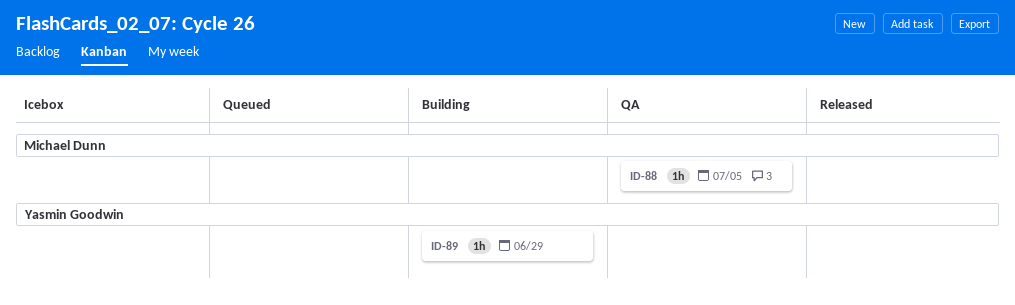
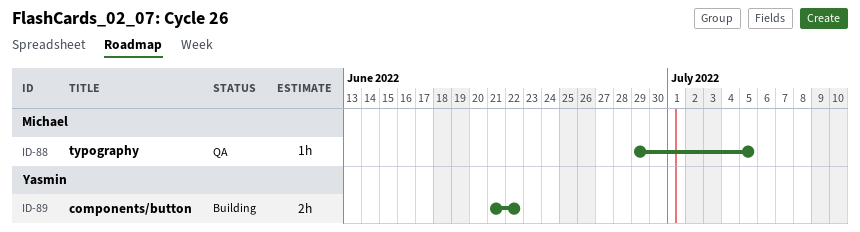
ID-89, estimate: 1h -> 2h
ID-89, due: Jun 29 -> Jun 22

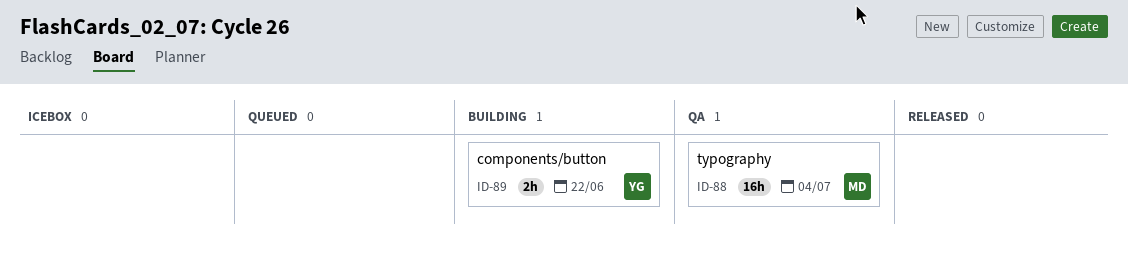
ID-88, estimate: 1h -> 16h
ID-88, due: Jul 5 -> Jul 4

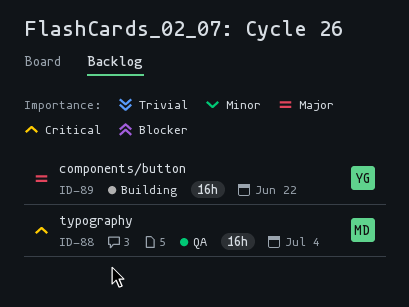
ID-89, estimate: 2h -> 16h

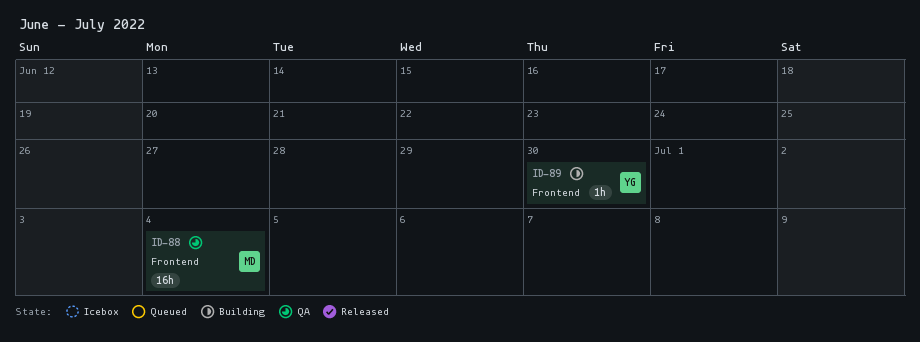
ID-89, estimate: 16h -> 1h
ID-89, due: Jun 22 -> Jun 30

